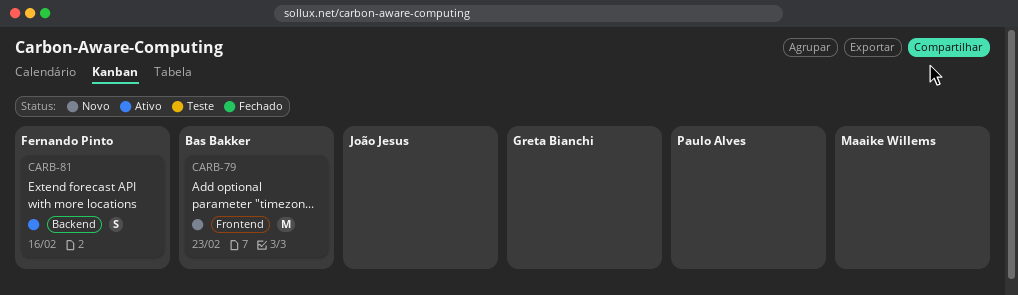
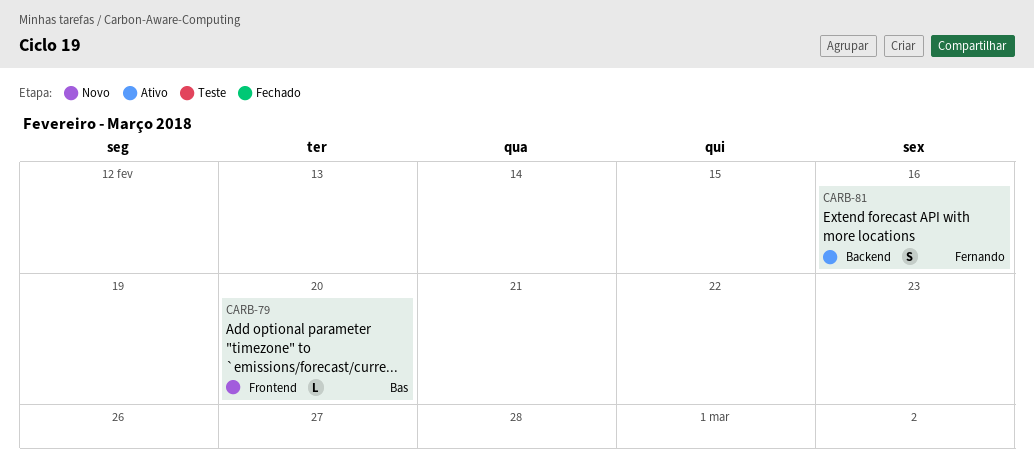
CARB-79, estimate: M -> L
CARB-79, due: Feb 23 -> Feb 20

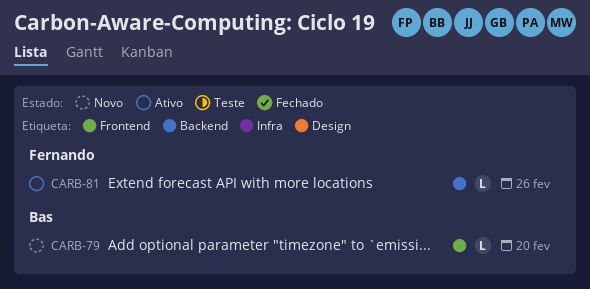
CARB-81, estimate: S -> L
CARB-81, due: Feb 16 -> Feb 26

